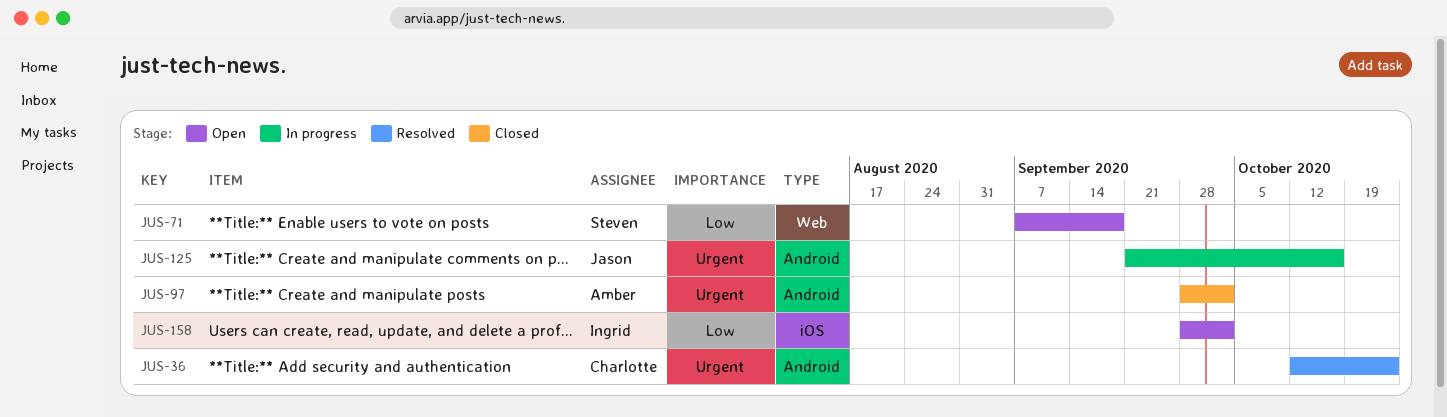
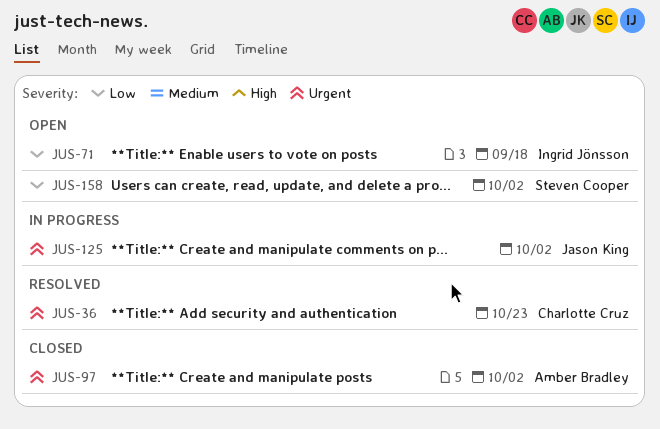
JUS-71, owner: Steven Cooper -> Ingrid Jönsson
JUS-125, due: Oct 16 -> Oct 2
JUS-158, owner: Ingrid Jönsson -> Steven Cooper

